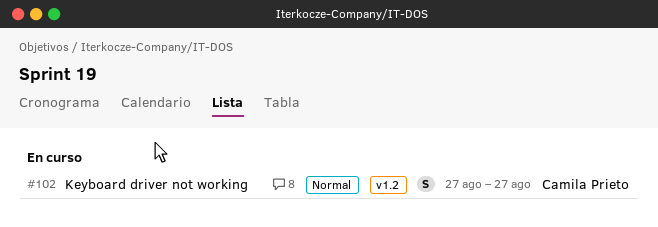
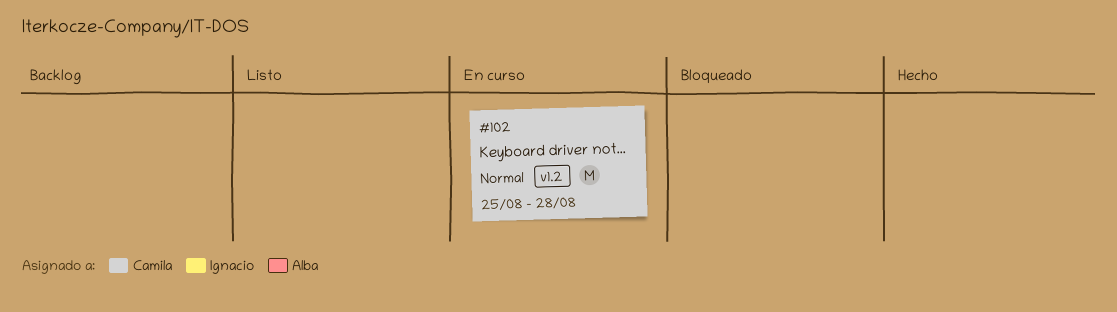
#102, estimate: S -> M
#102, start: Aug 27 -> Aug 25
#102, due: Aug 27 -> Aug 28

